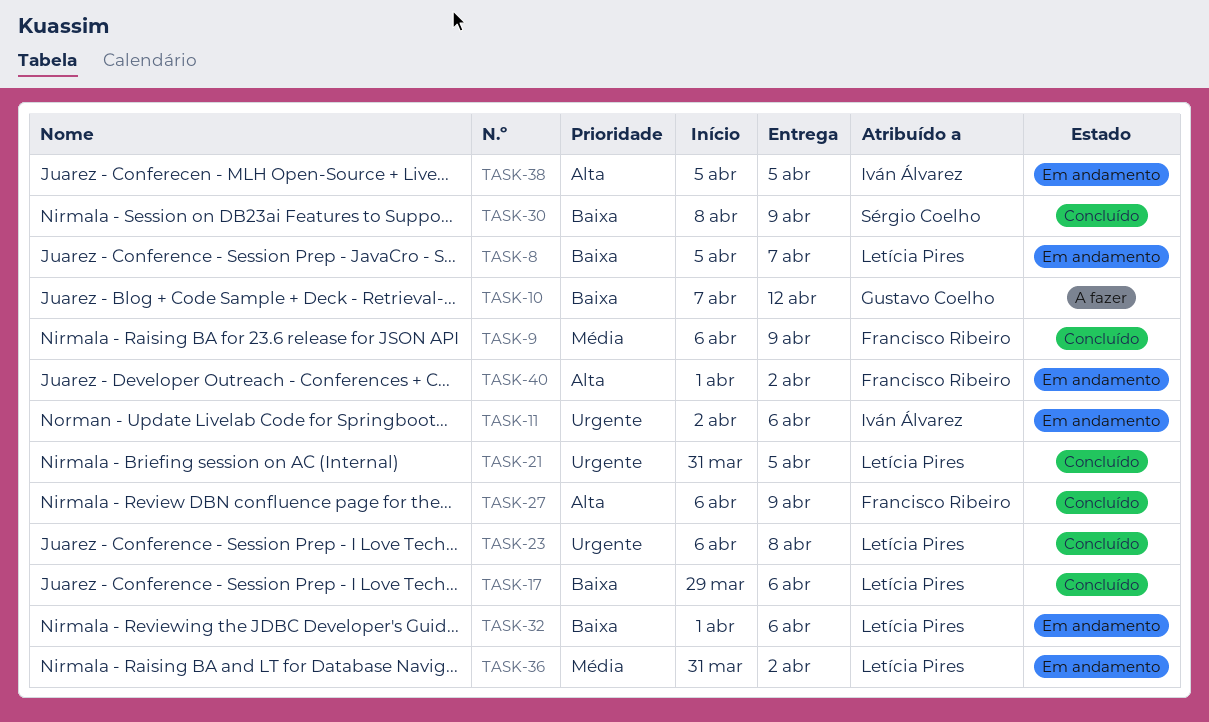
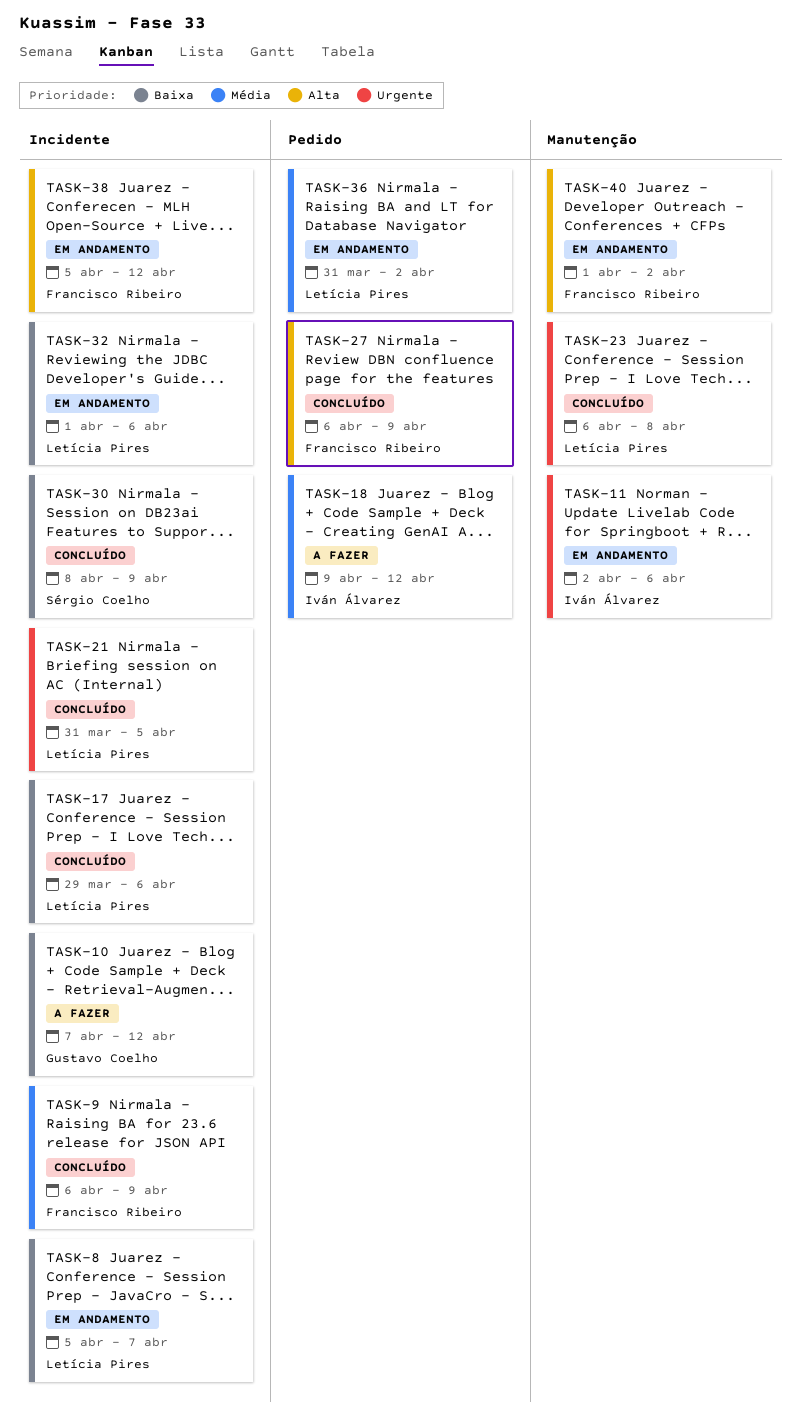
TASK-18: none -> present
TASK-38, owner: Iván Álvarez -> Francisco Ribeiro
TASK-38, due: Apr 5 -> Apr 12

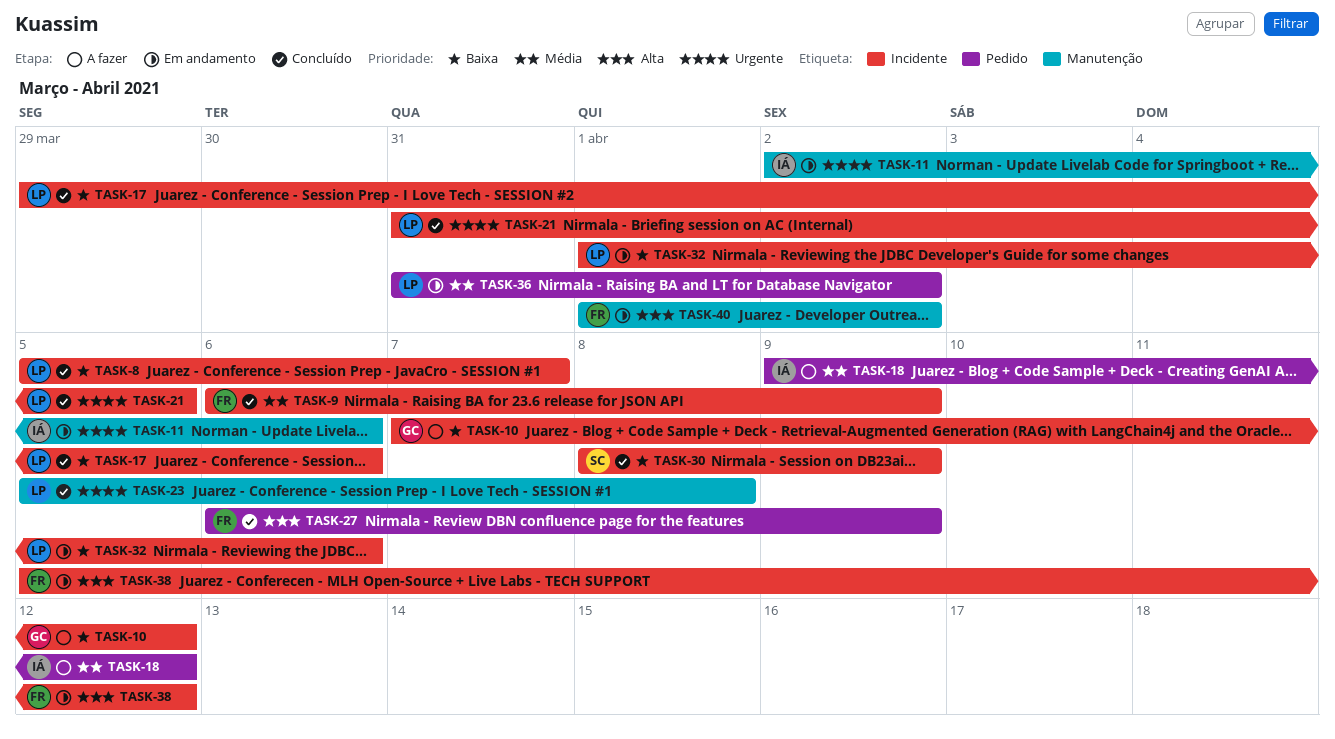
TASK-8, status: Em andamento -> Concluído
TASK-23, start: Apr 6 -> Apr 5

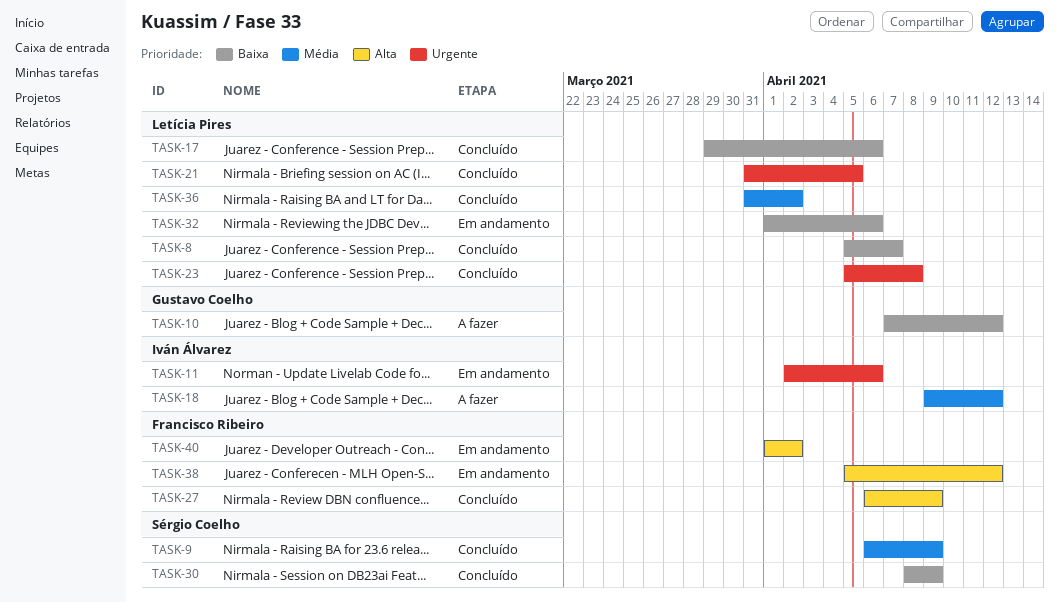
TASK-9, owner: Francisco Ribeiro -> Sérgio Coelho
TASK-36, status: Em andamento -> Concluído

